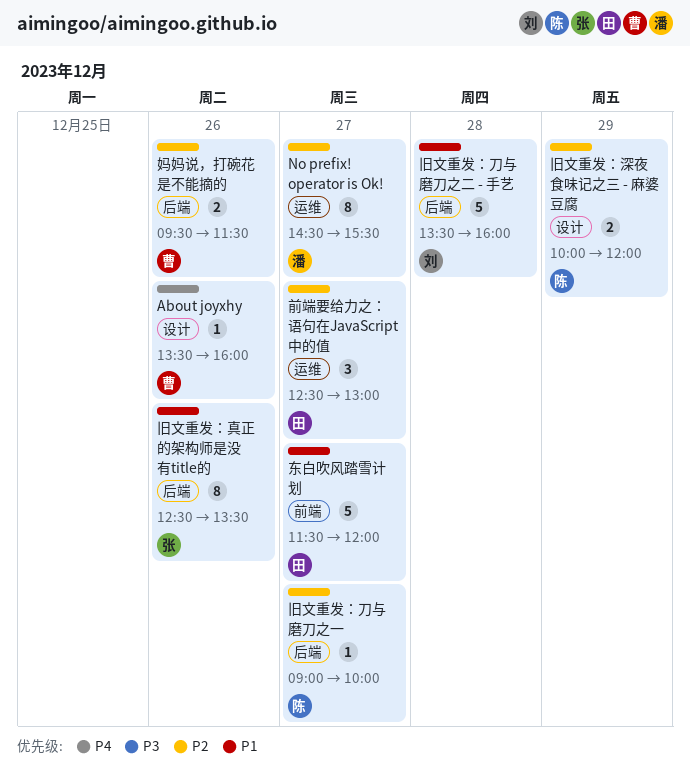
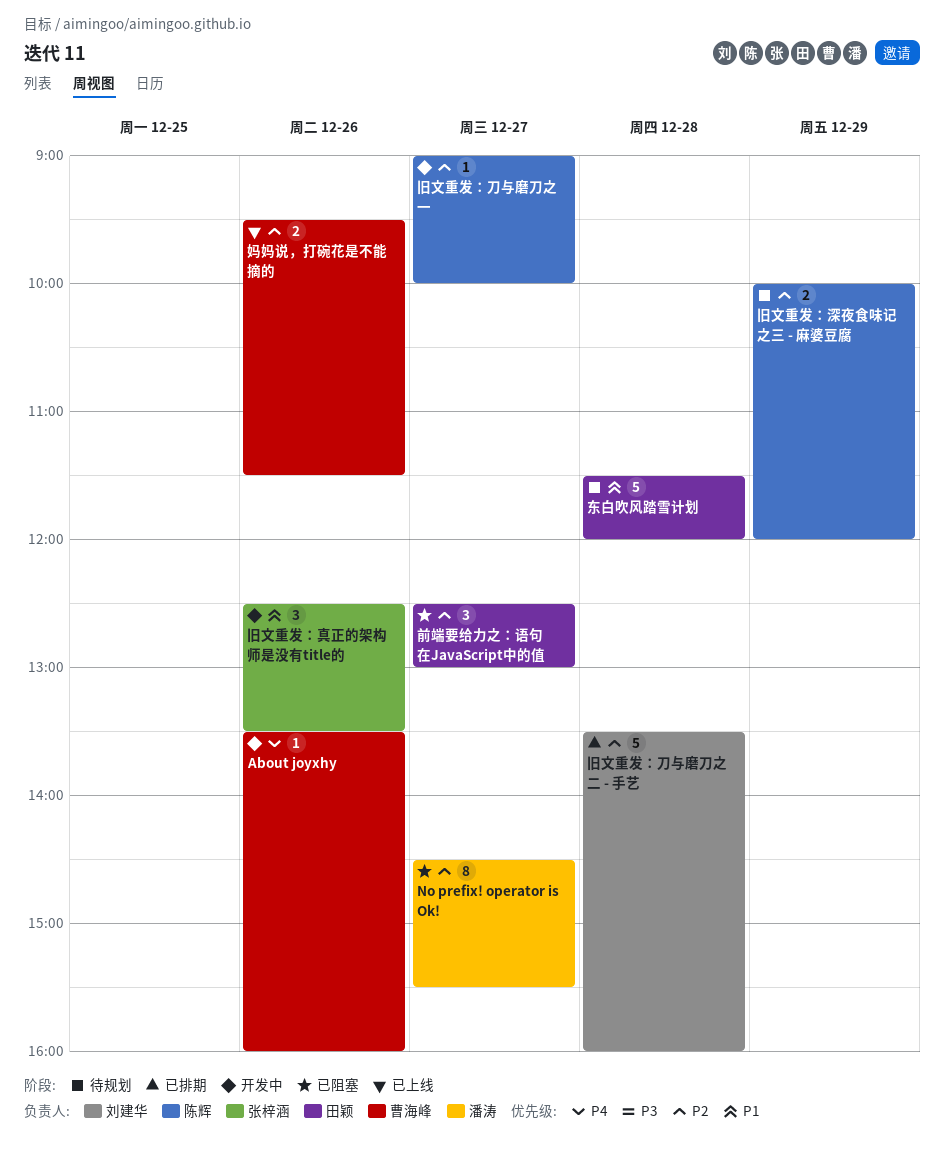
东白吹风踏雪计划, day: Dec 27 -> Dec 28
旧文重发：刀与磨刀之二 - 手艺, priority: P1 -> P2
旧文重发：真正的架构师是没有title的, estimate: 8 -> 3

